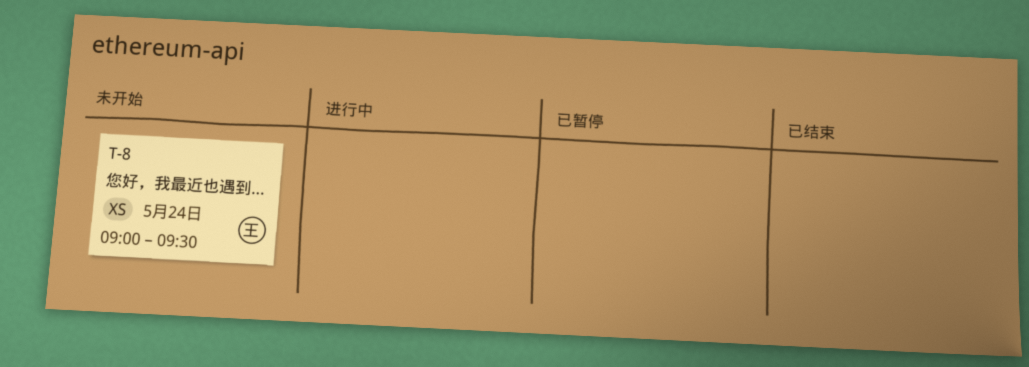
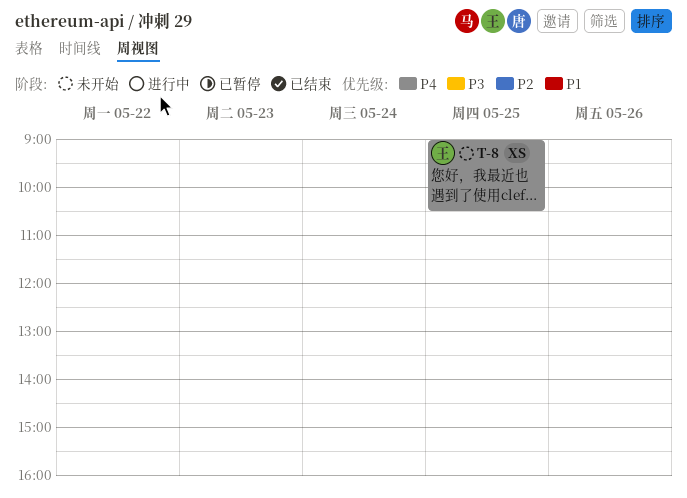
T-8, day: May 24 -> May 25
T-8, ends: 09:30 -> 10:30

